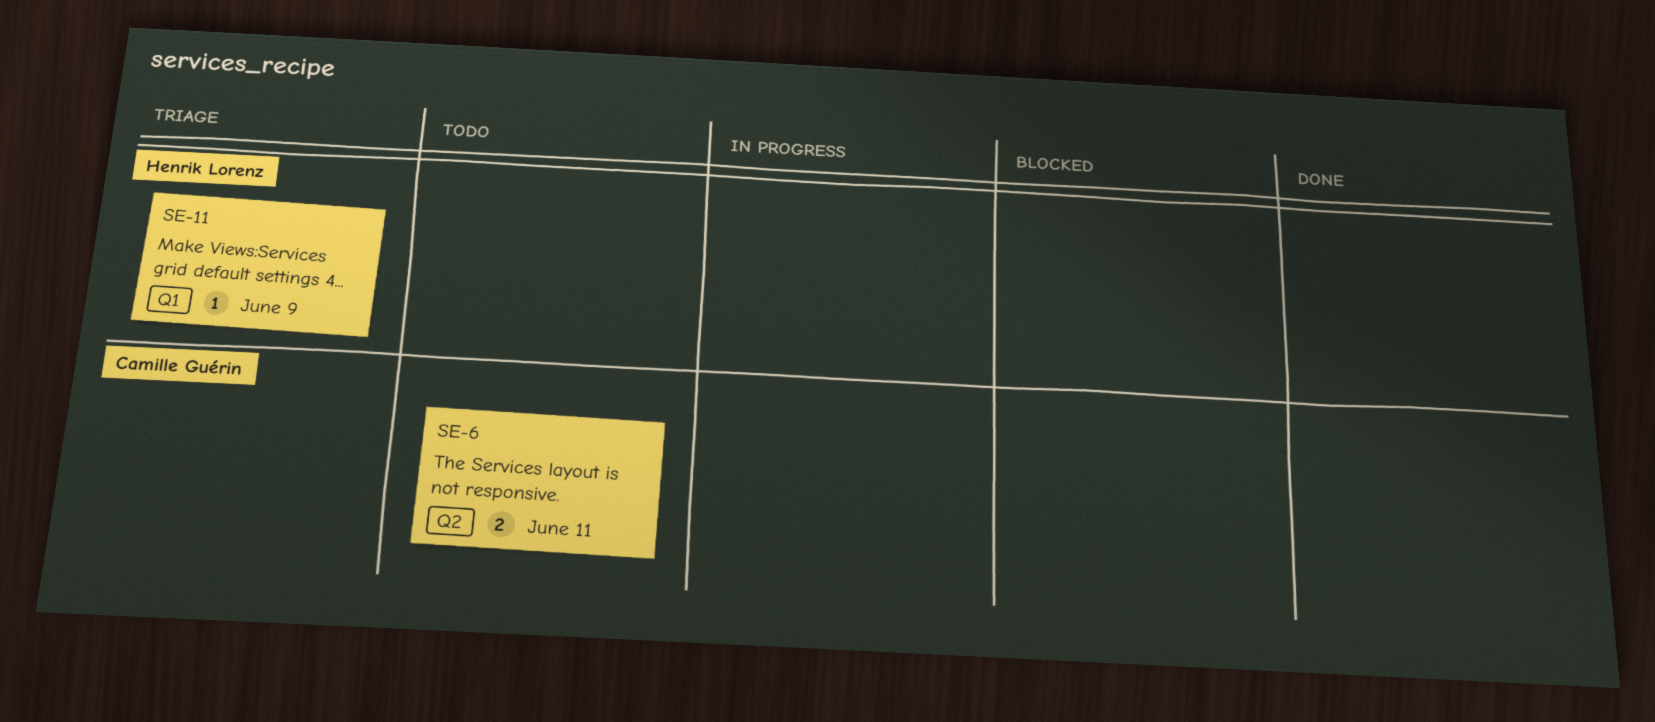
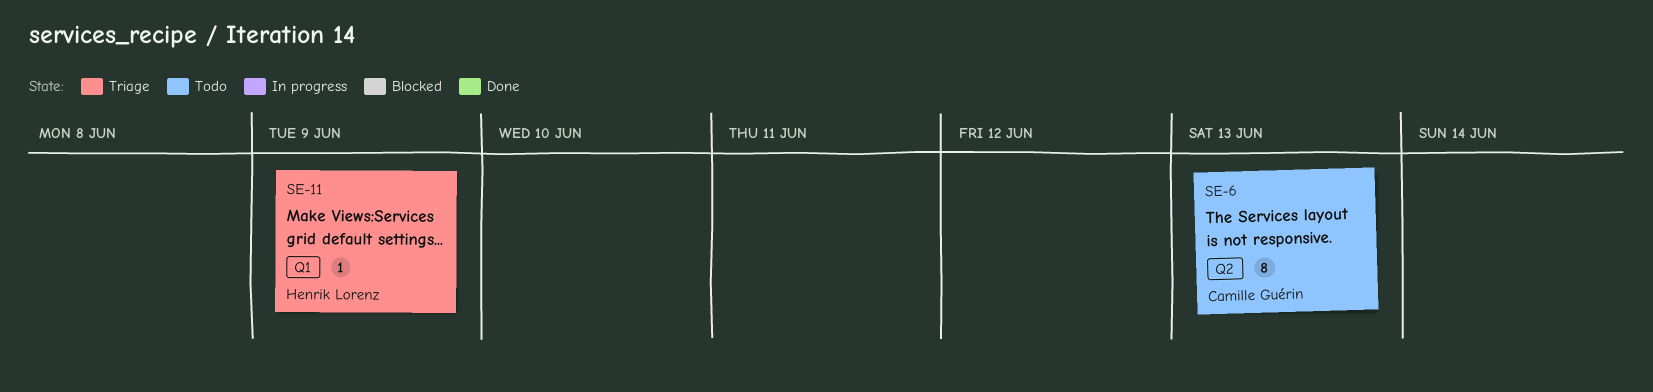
SE-6, estimate: 2 -> 8
SE-6, due: Jun 11 -> Jun 13

